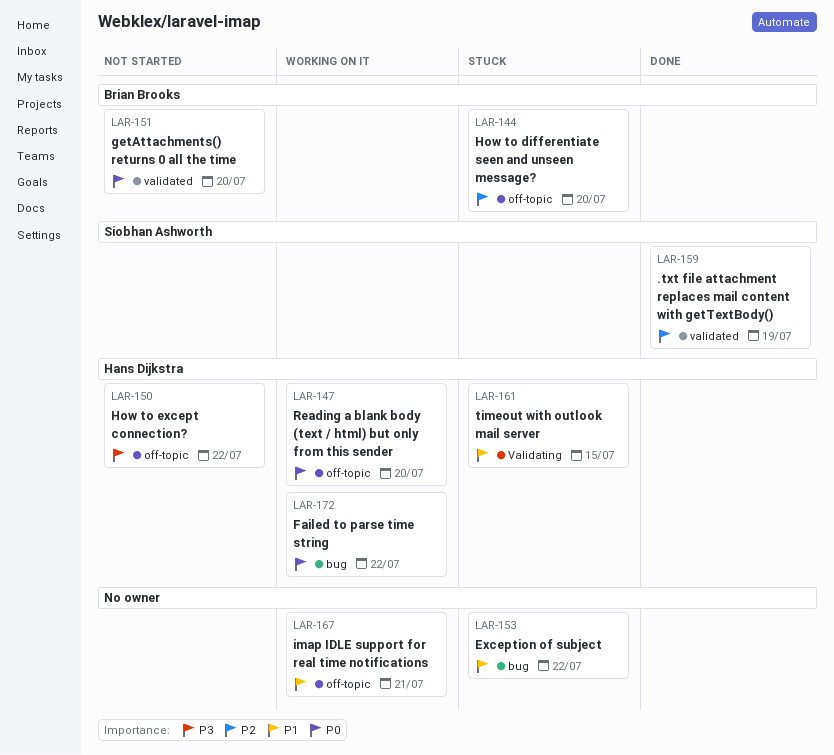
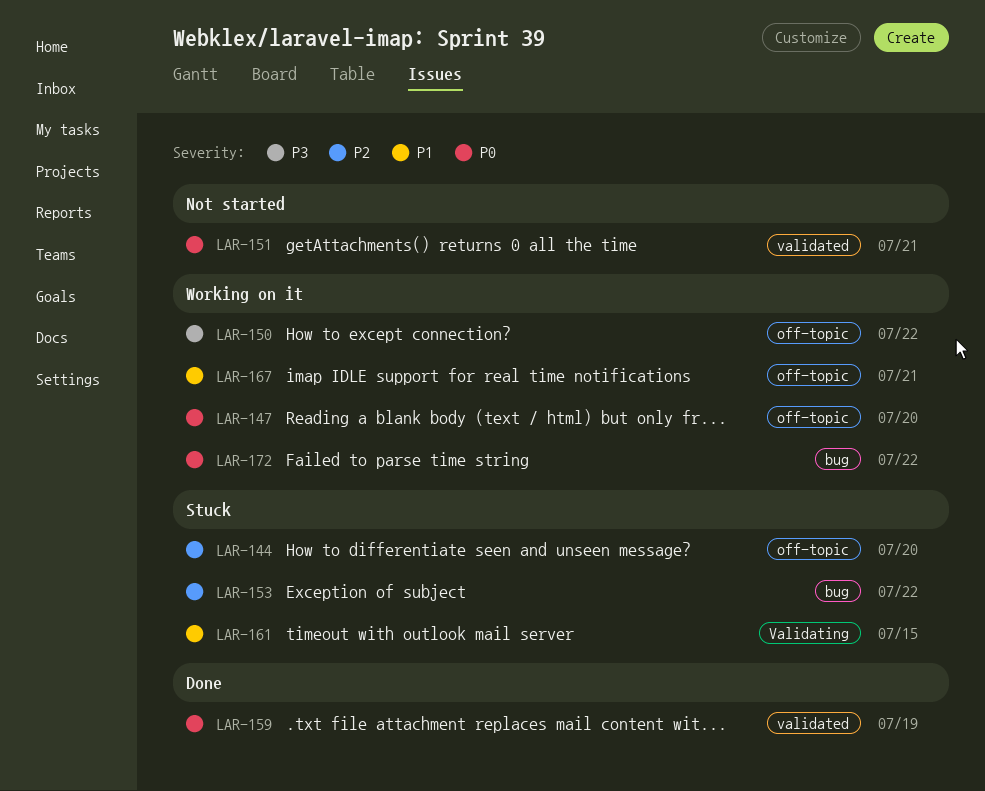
LAR-150, status: Not started -> Working on it
LAR-151, due: Jul 20 -> Jul 21
LAR-153, priority: P1 -> P2
LAR-159, priority: P2 -> P0

